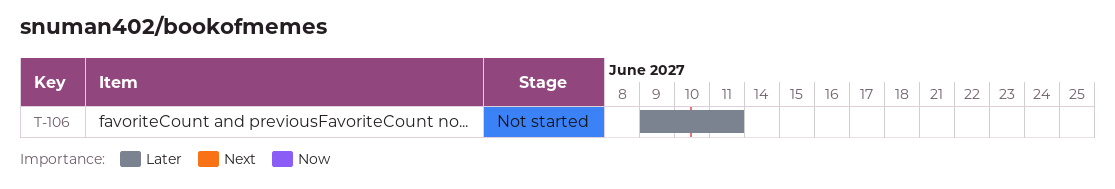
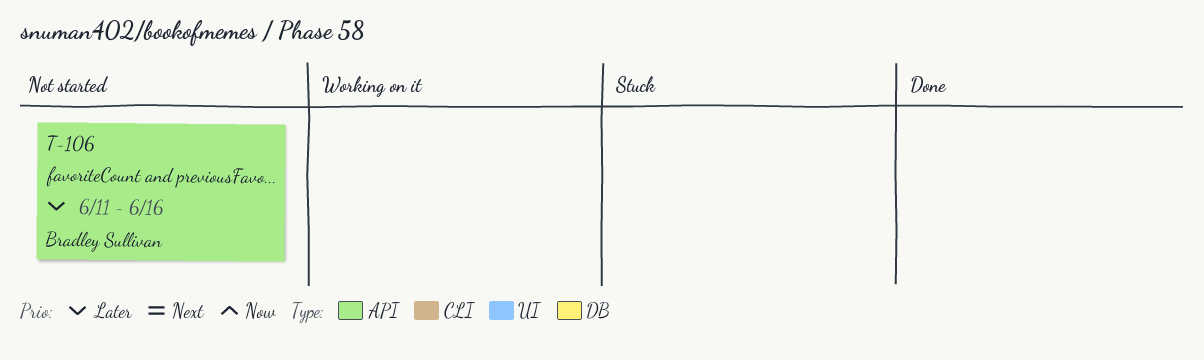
T-106, start: Jun 9 -> Jun 11
T-106, due: Jun 11 -> Jun 16

